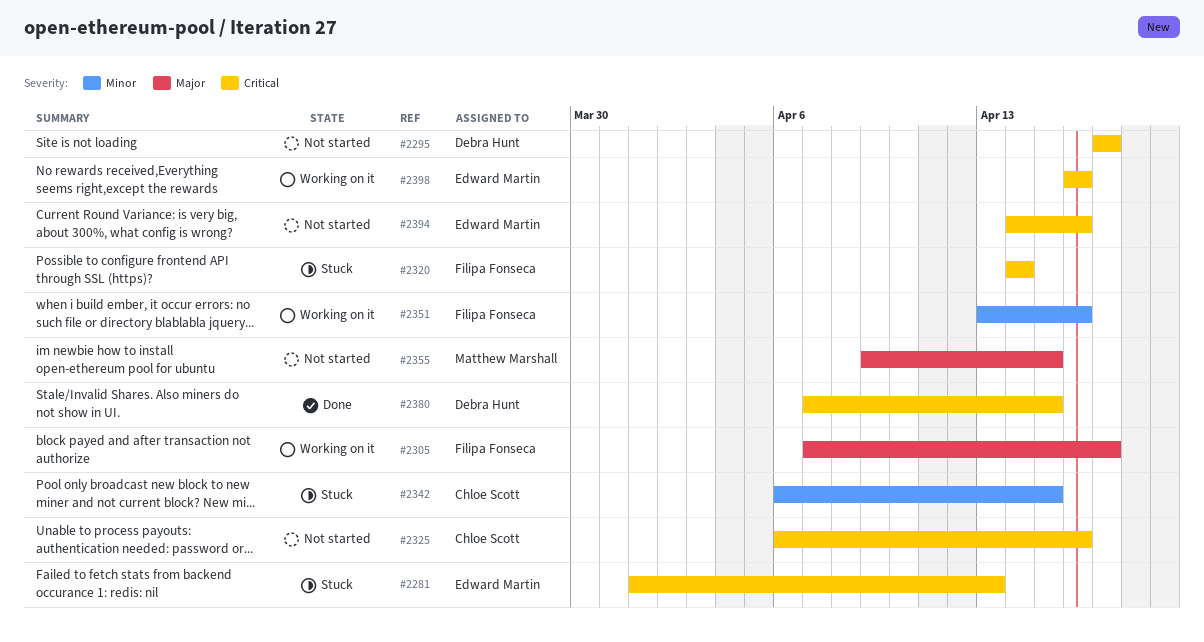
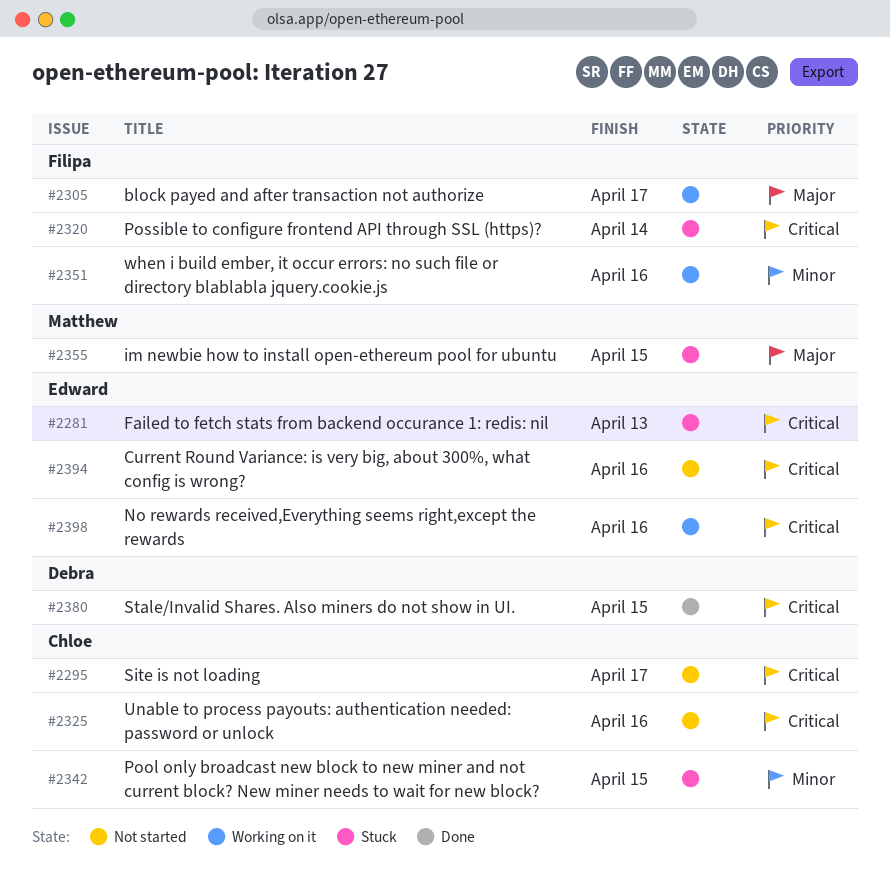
#2295, owner: Debra Hunt -> Chloe Scott
#2355, status: Not started -> Stuck

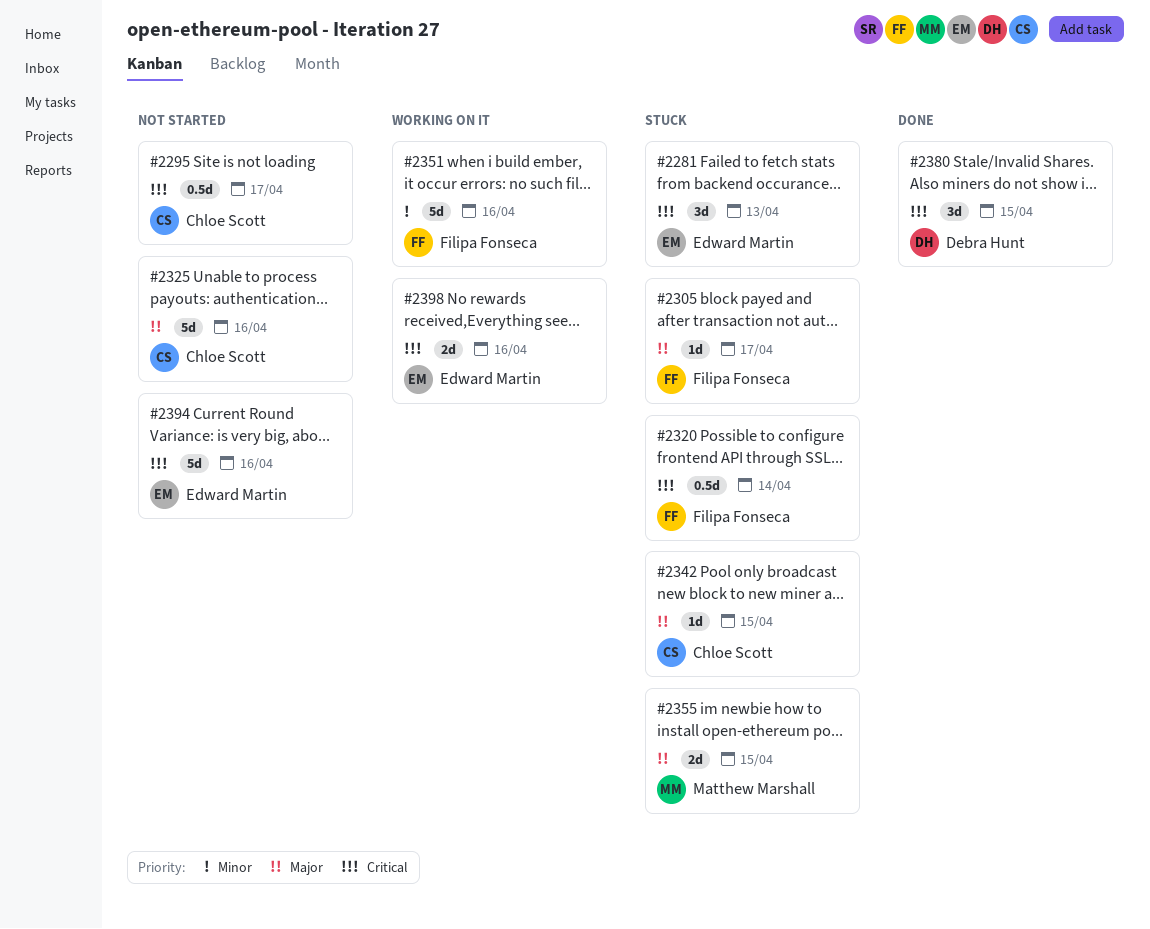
#2305, status: Working on it -> Stuck
#2325, priority: Critical -> Major
#2342, priority: Minor -> Major

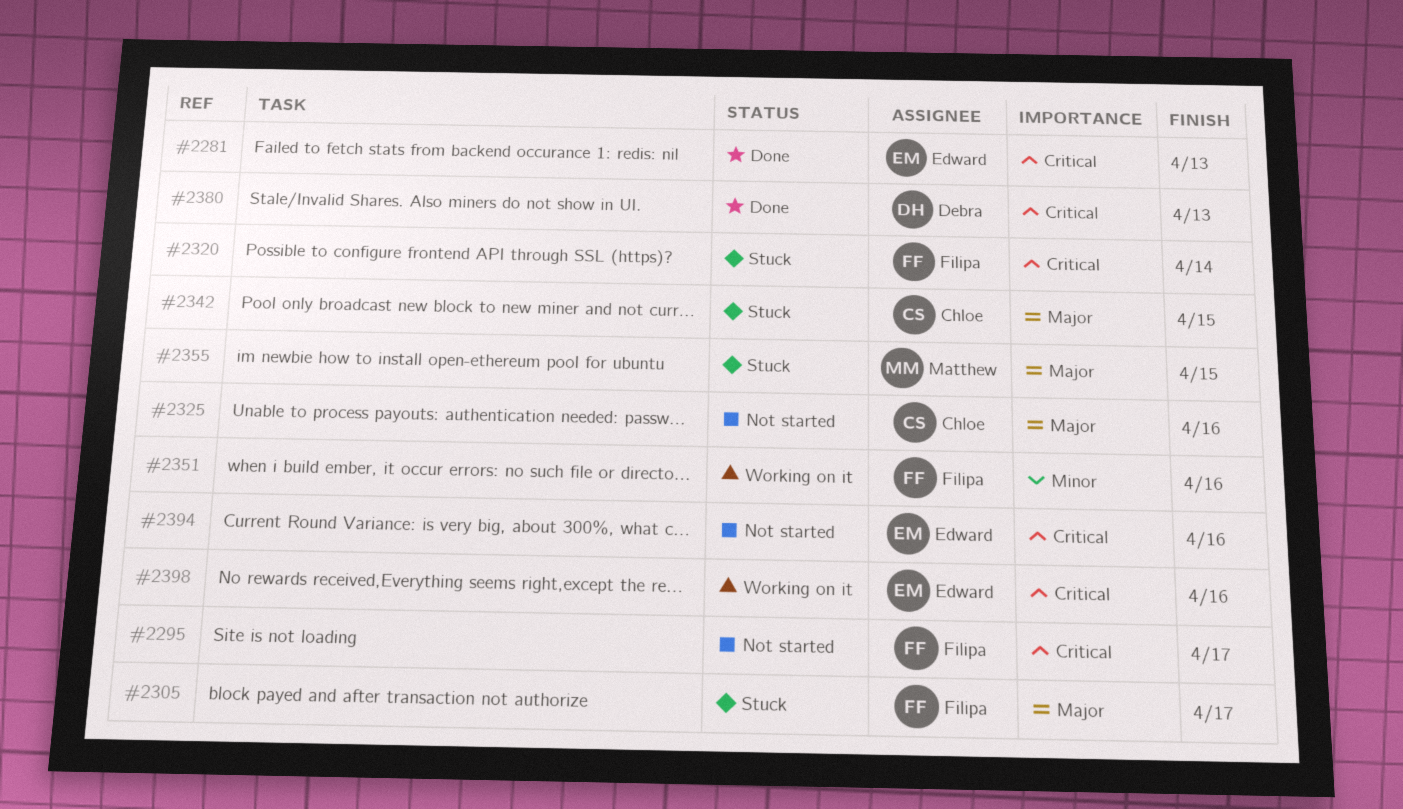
#2281, status: Stuck -> Done
#2295, owner: Chloe Scott -> Filipa Fonseca
#2380, due: Apr 15 -> Apr 13

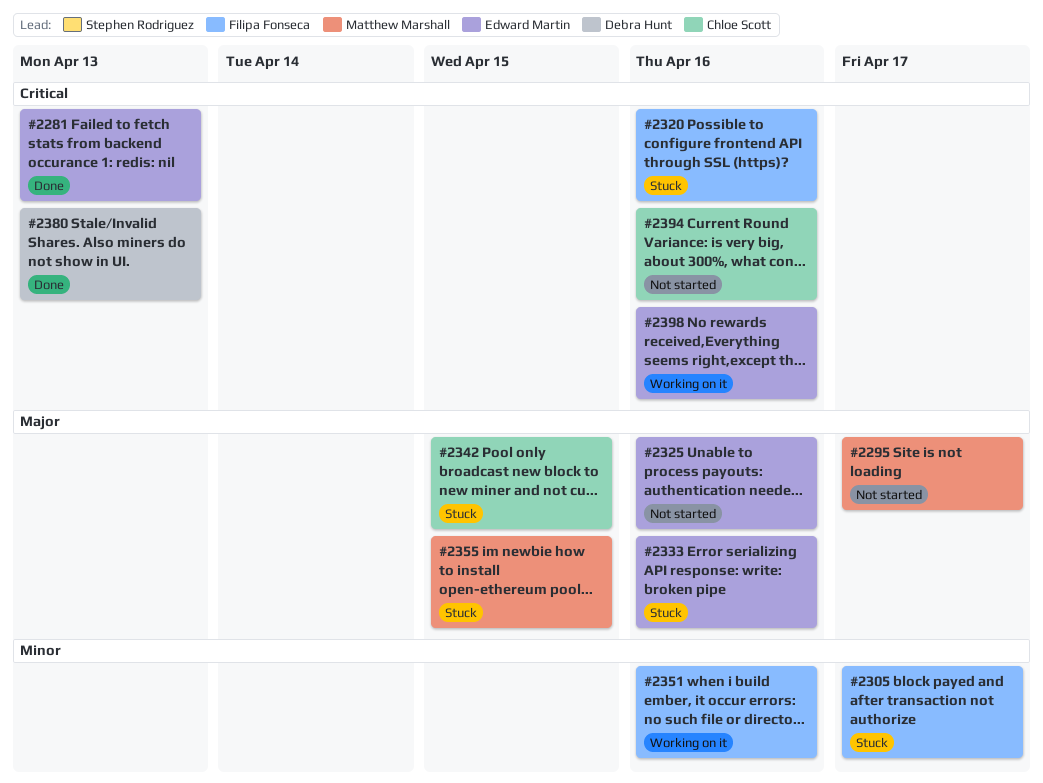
#2295, owner: Filipa Fonseca -> Matthew Marshall
#2295, priority: Critical -> Major
#2305, priority: Major -> Minor
#2320, due: Apr 14 -> Apr 16
#2325, owner: Chloe Scott -> Edward Martin
#2333: none -> present
#2394, owner: Edward Martin -> Chloe Scott

